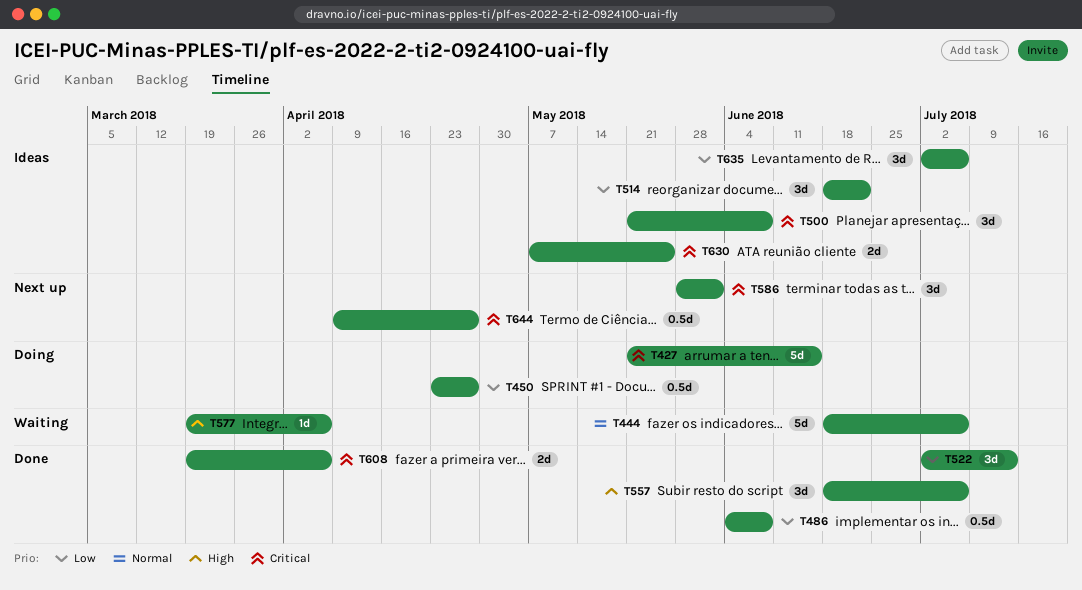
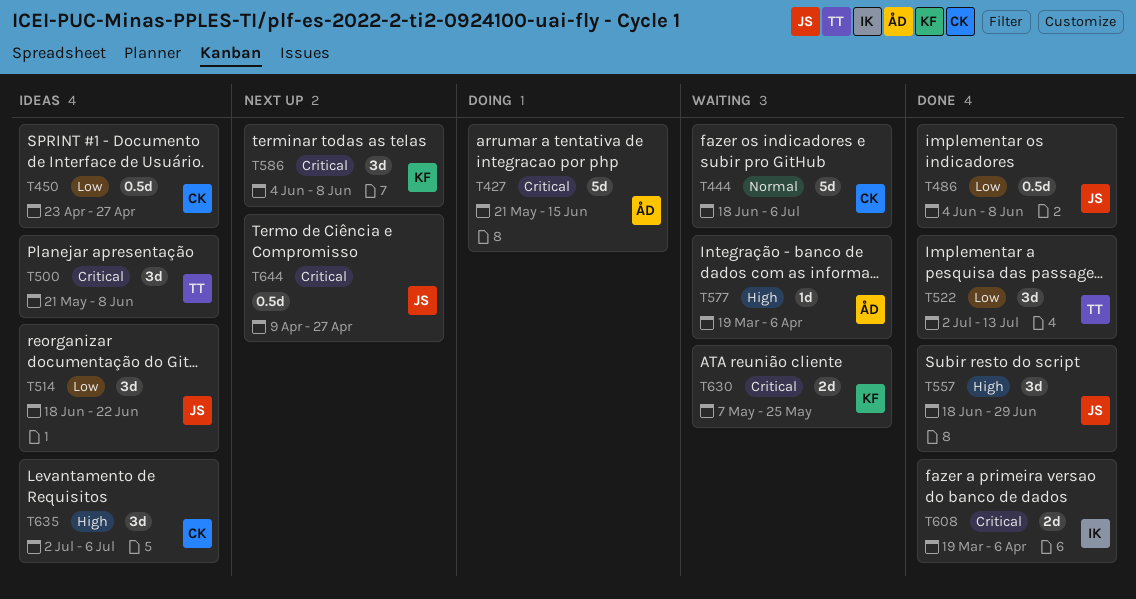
T450, status: Doing -> Ideas
T557, due: Jul 6 -> Jun 29
T586, start: May 28 -> Jun 4
T586, due: Jun 1 -> Jun 8
T630, status: Ideas -> Waiting
T635, priority: Low -> High

